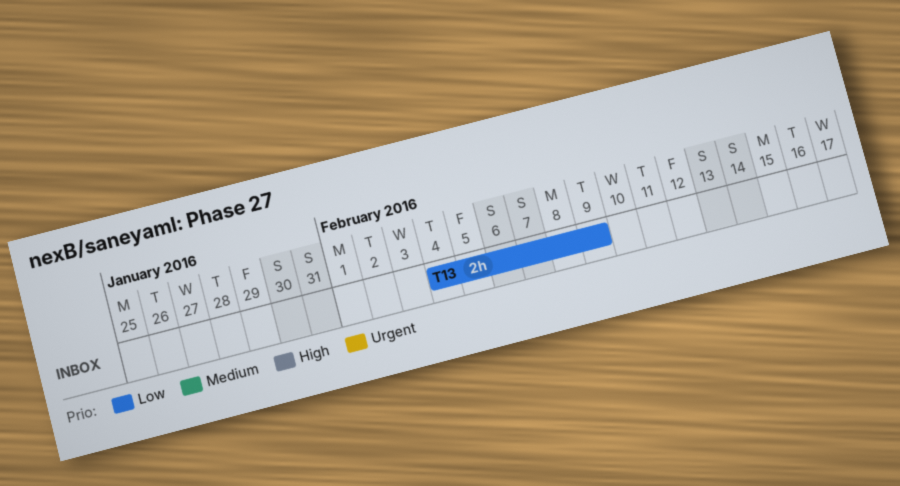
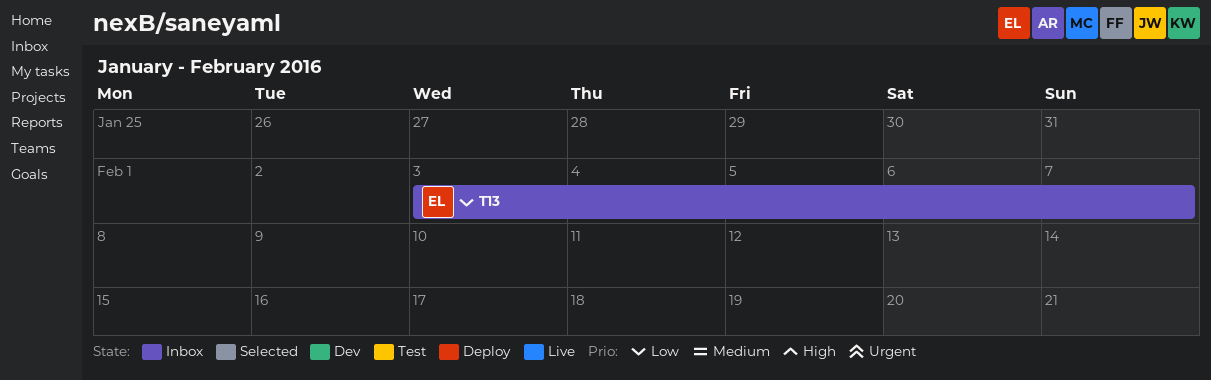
T13, start: Feb 4 -> Feb 3
T13, due: Feb 9 -> Feb 7

